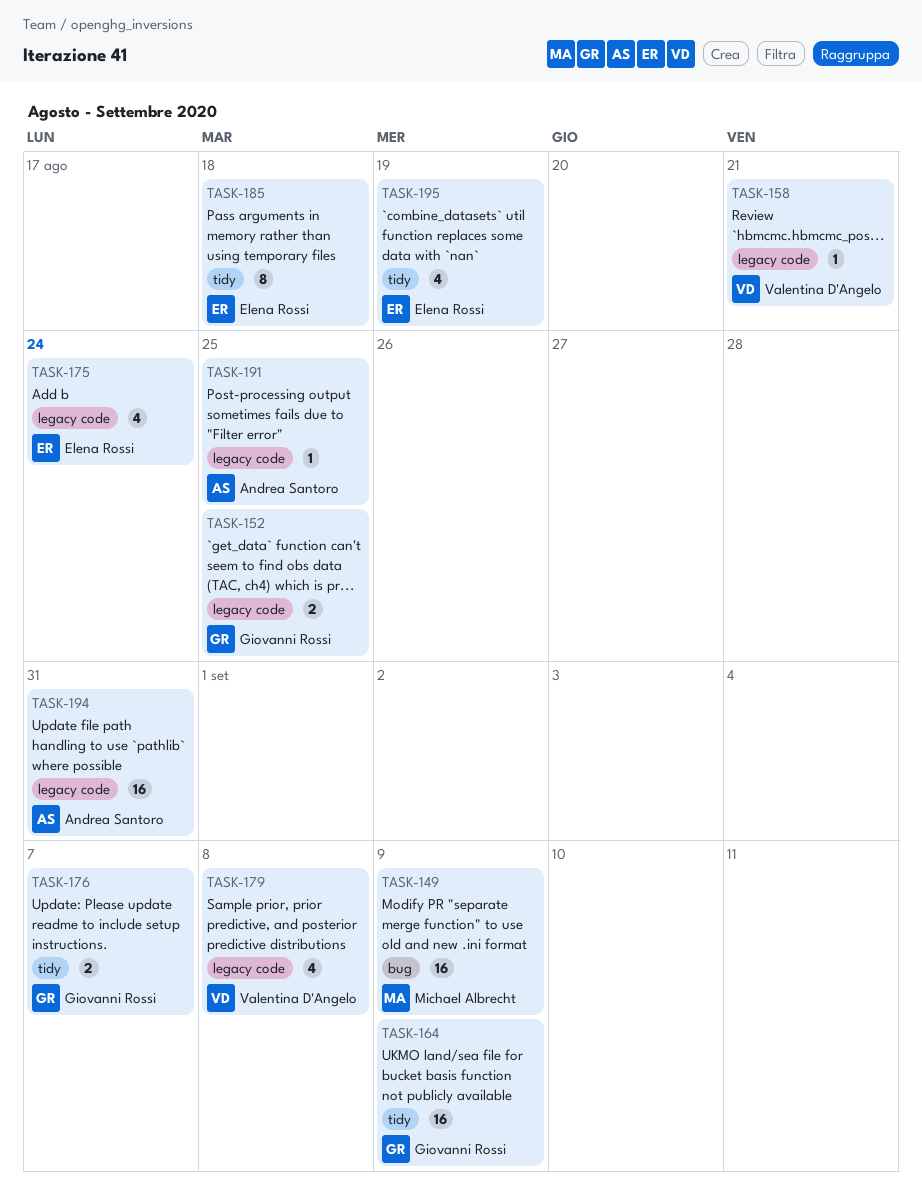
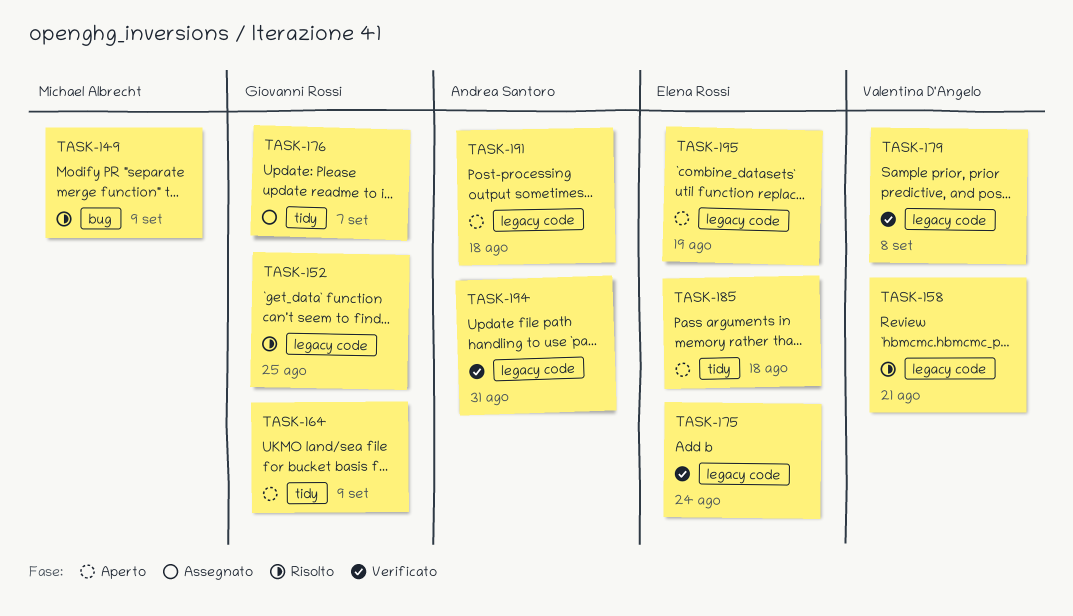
TASK-191, due: Aug 25 -> Aug 18
TASK-195, label: tidy -> legacy code

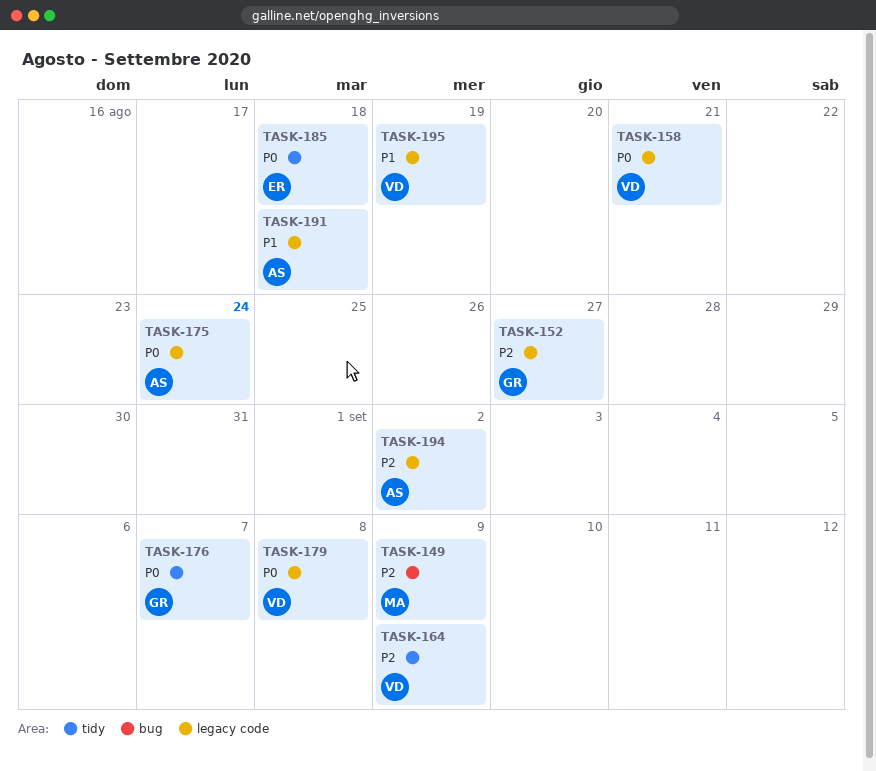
TASK-152, due: Aug 25 -> Aug 27
TASK-164, owner: Giovanni Rossi -> Valentina D'Angelo
TASK-175, owner: Elena Rossi -> Andrea Santoro
TASK-194, due: Aug 31 -> Sep 2
TASK-195, owner: Elena Rossi -> Valentina D'Angelo

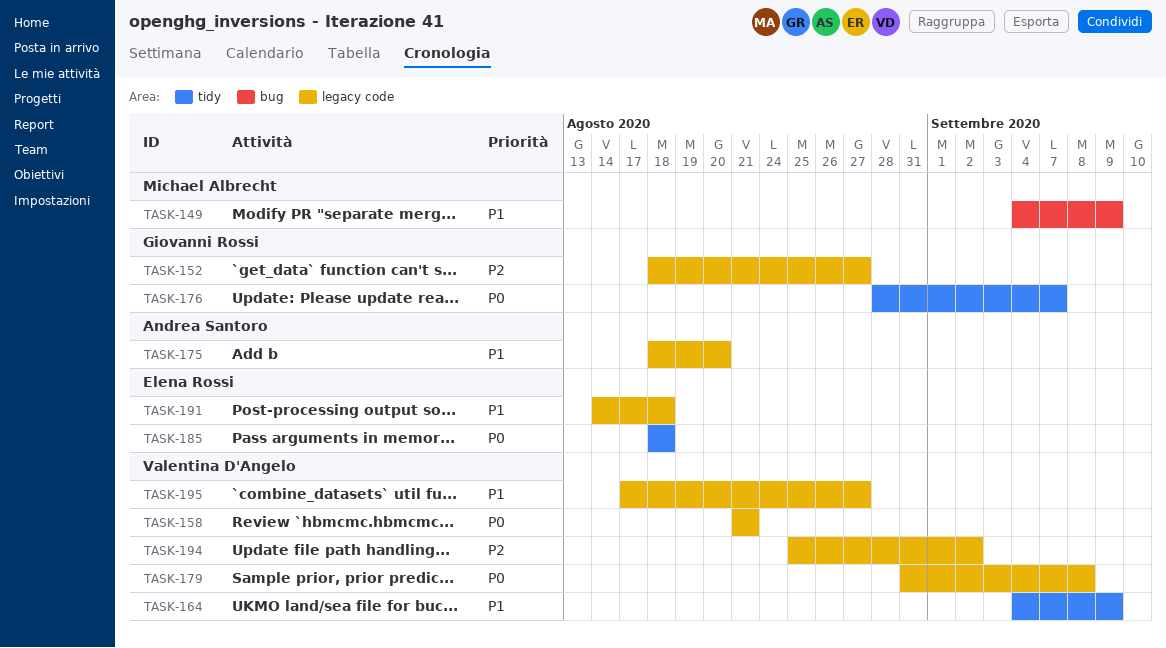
TASK-149, priority: P2 -> P1
TASK-164, priority: P2 -> P1
TASK-175, priority: P0 -> P1
TASK-175, due: Aug 24 -> Aug 20
TASK-191, owner: Andrea Santoro -> Elena Rossi
TASK-194, owner: Andrea Santoro -> Valentina D'Angelo
TASK-195, due: Aug 19 -> Aug 27

